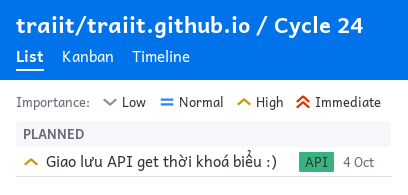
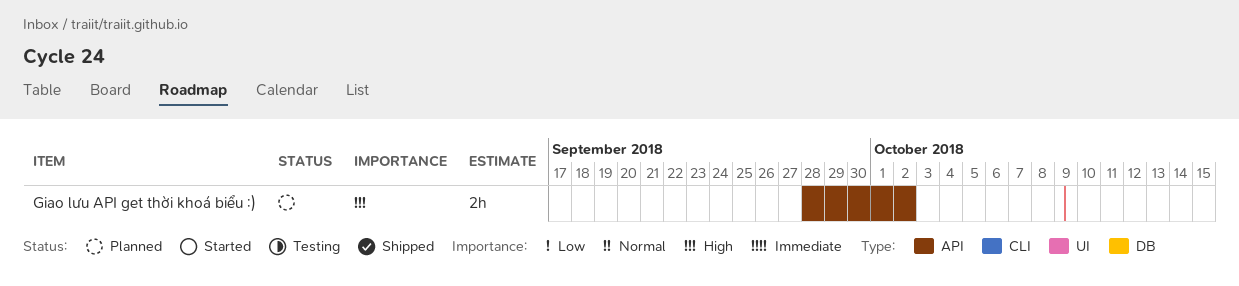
Giao lưu API get thời khoá biểu :), due: Oct 4 -> Oct 2

